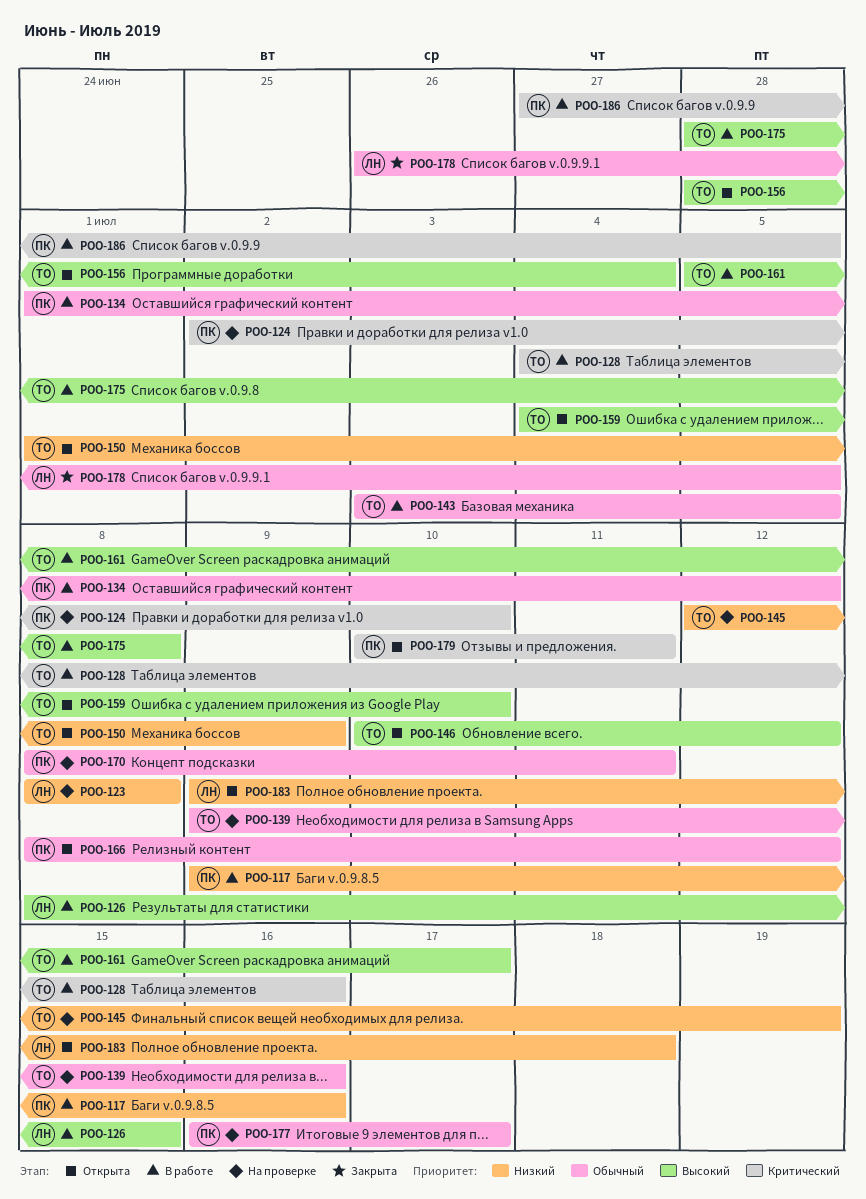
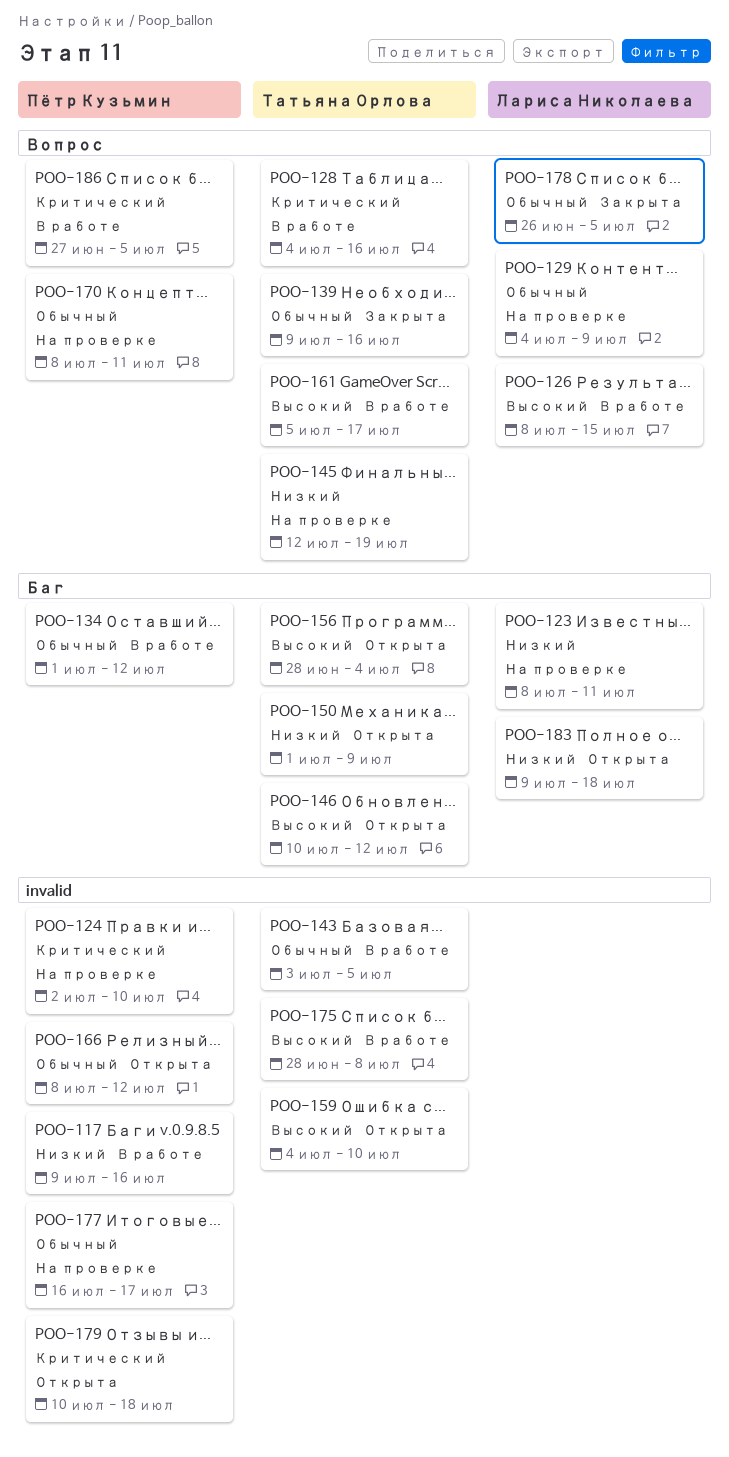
POO-123, due: Jul 8 -> Jul 11
POO-129: none -> present
POO-139, status: На проверке -> Закрыта
POO-179, due: Jul 11 -> Jul 18

